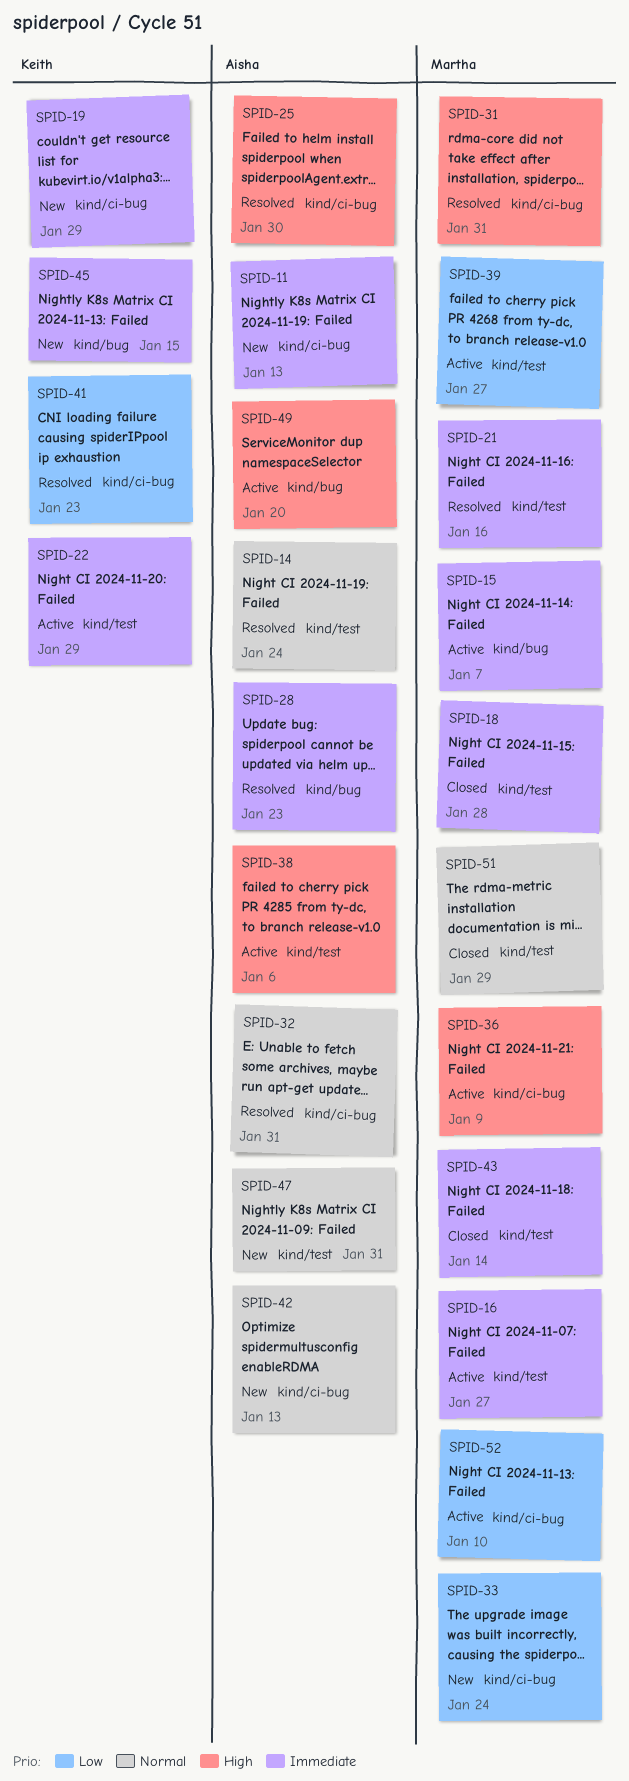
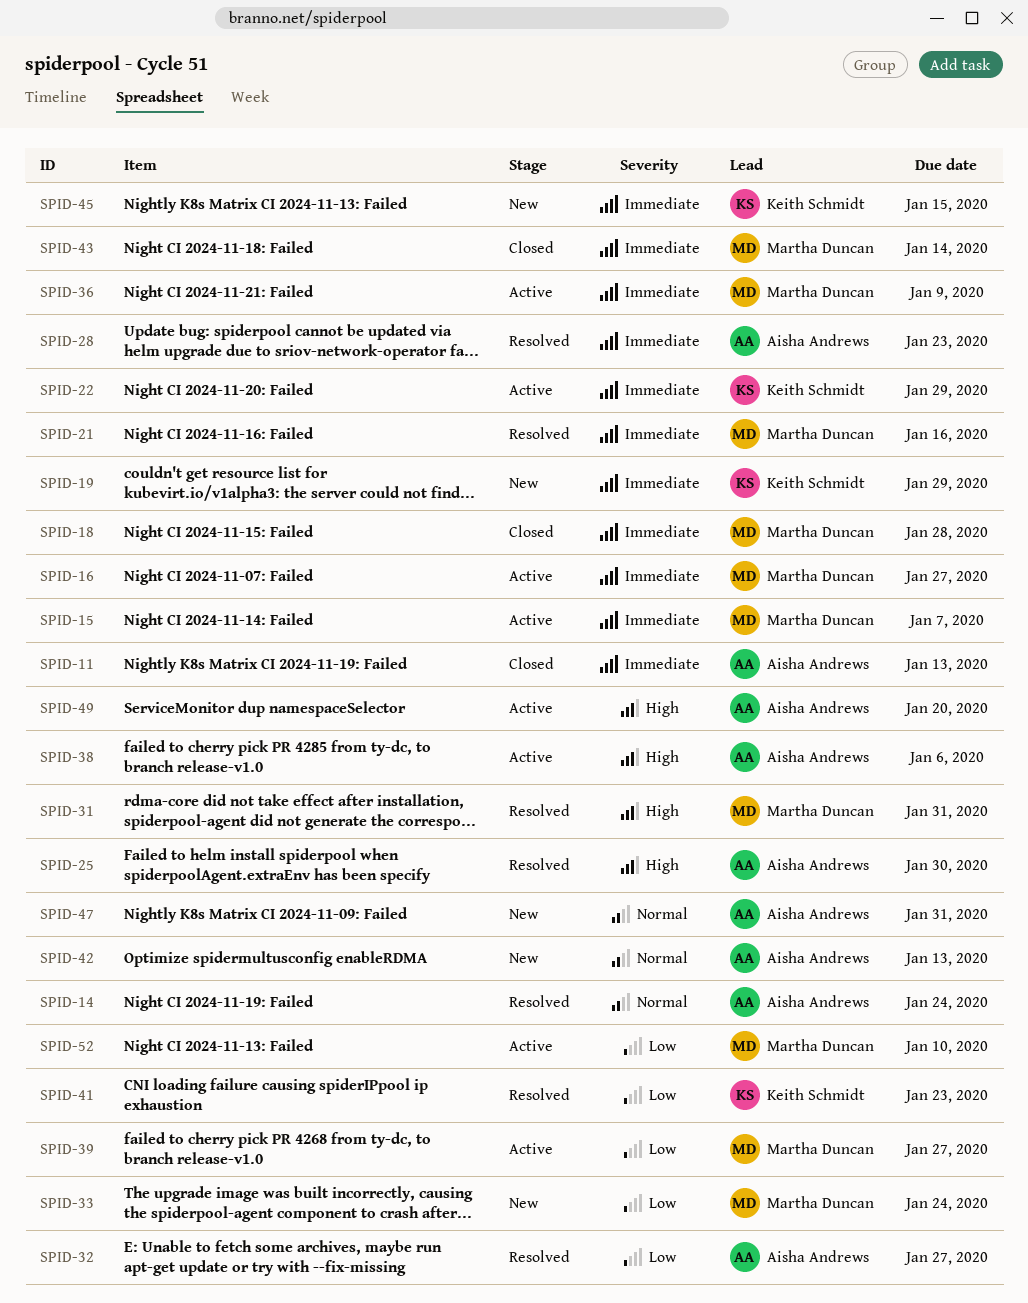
SPID-11, status: New -> Closed
SPID-32, priority: Normal -> Low
SPID-32, due: Jan 31 -> Jan 27
SPID-36, priority: High -> Immediate
SPID-51: present -> none

